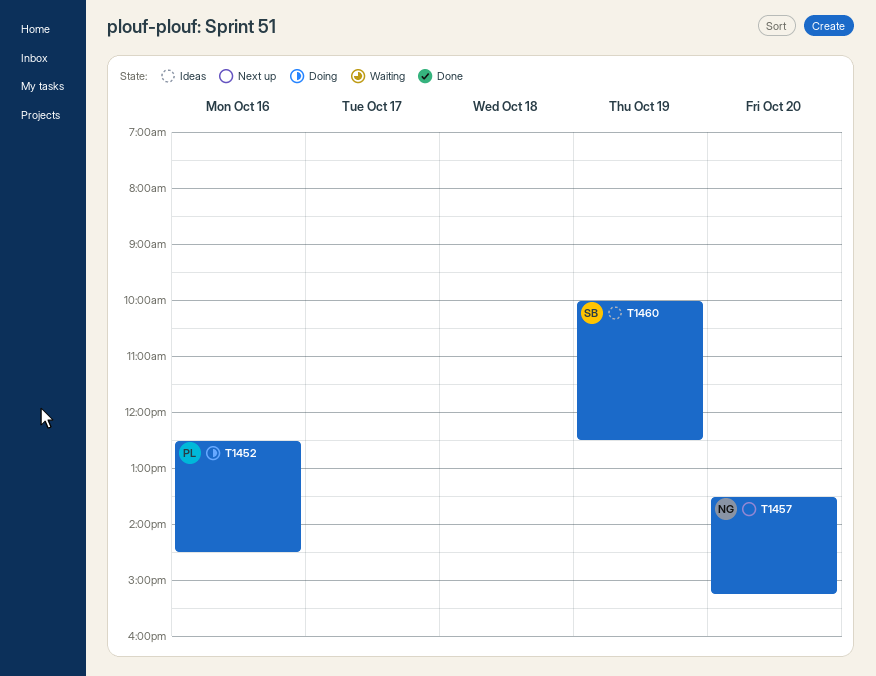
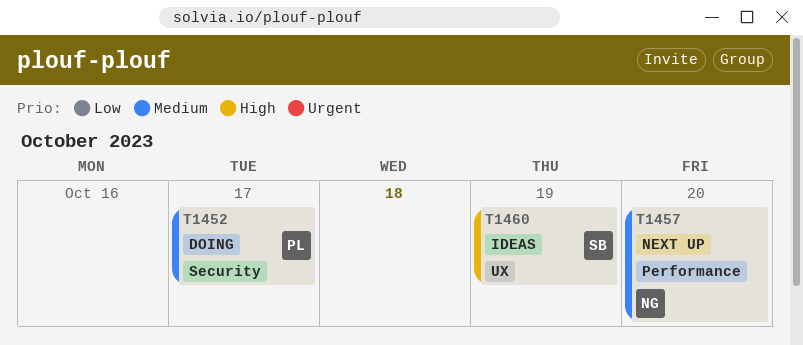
T1452, day: Oct 16 -> Oct 17

